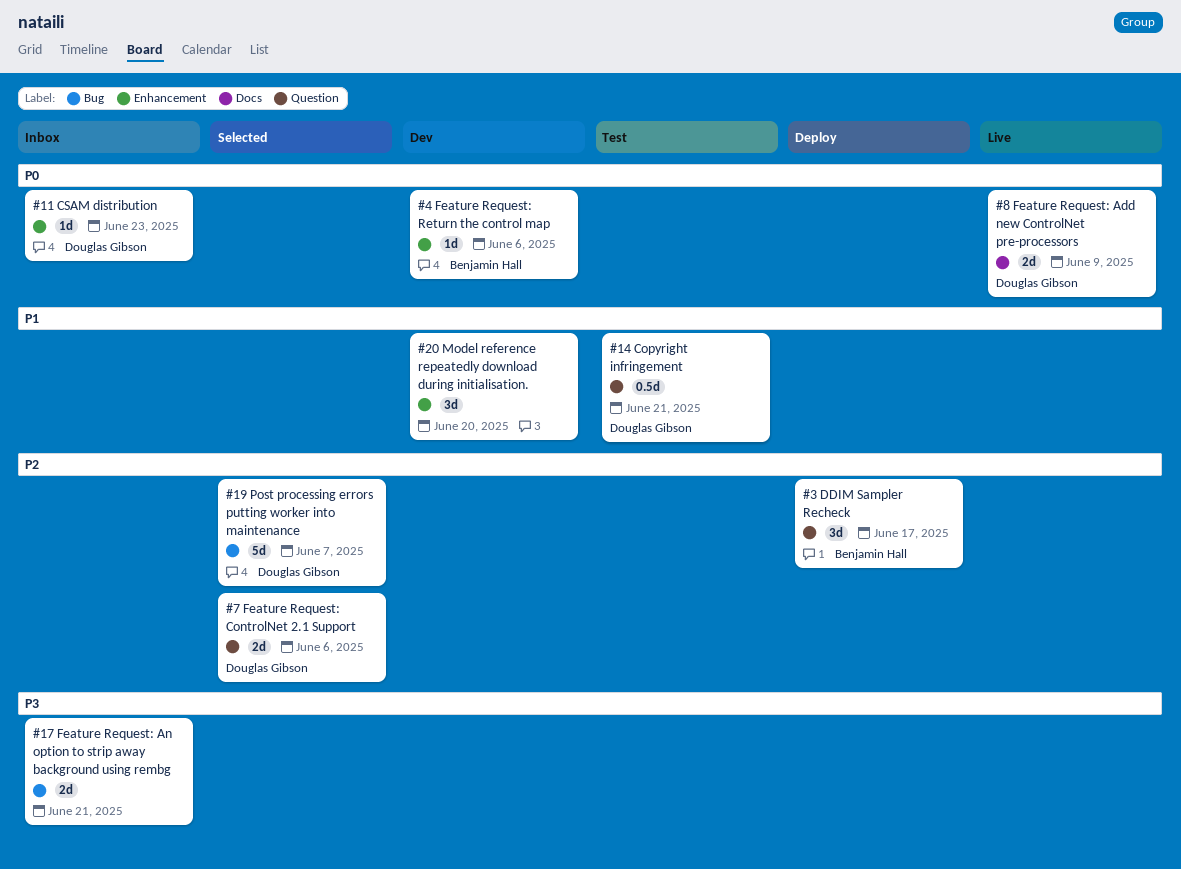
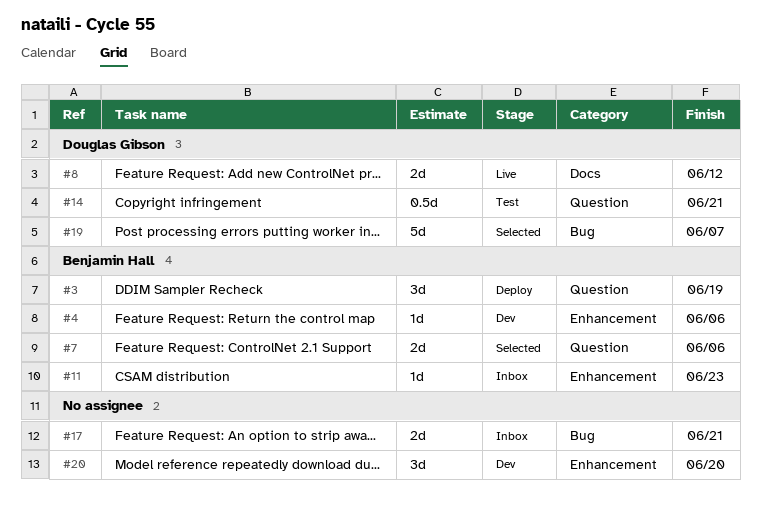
#3, due: Jun 17 -> Jun 19
#7, owner: Douglas Gibson -> Benjamin Hall
#8, due: Jun 9 -> Jun 12
#11, owner: Douglas Gibson -> Benjamin Hall

